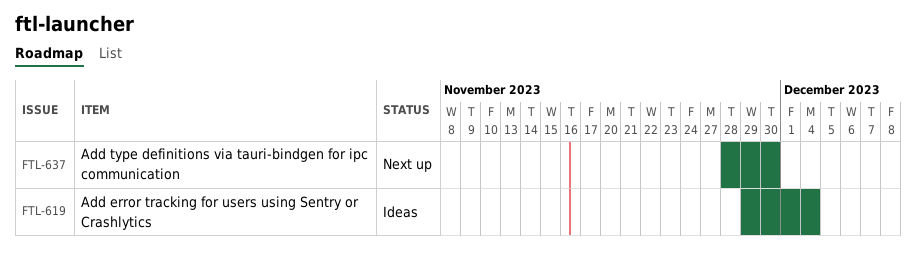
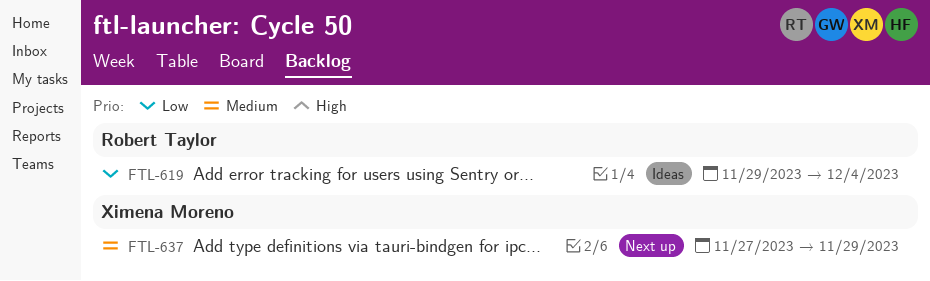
FTL-637, start: Nov 28 -> Nov 27
FTL-637, due: Nov 30 -> Nov 29

